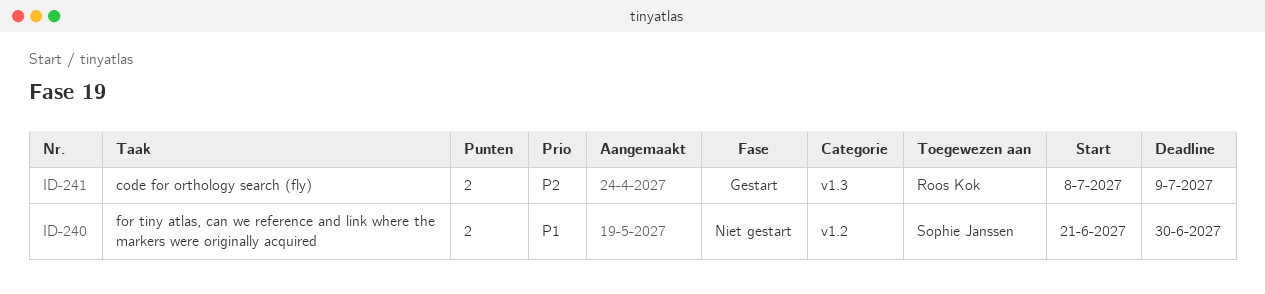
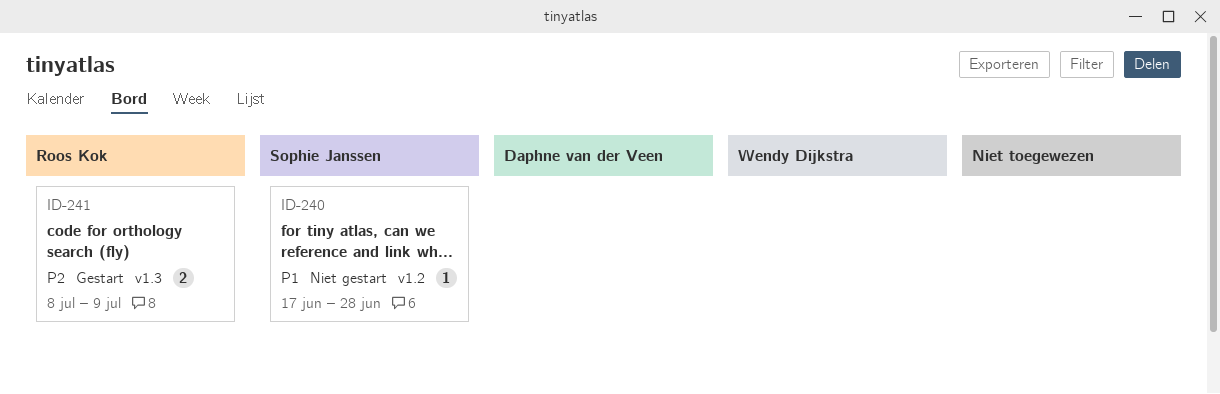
ID-240, estimate: 2 -> 1
ID-240, start: Jun 21 -> Jun 17
ID-240, due: Jun 30 -> Jun 28

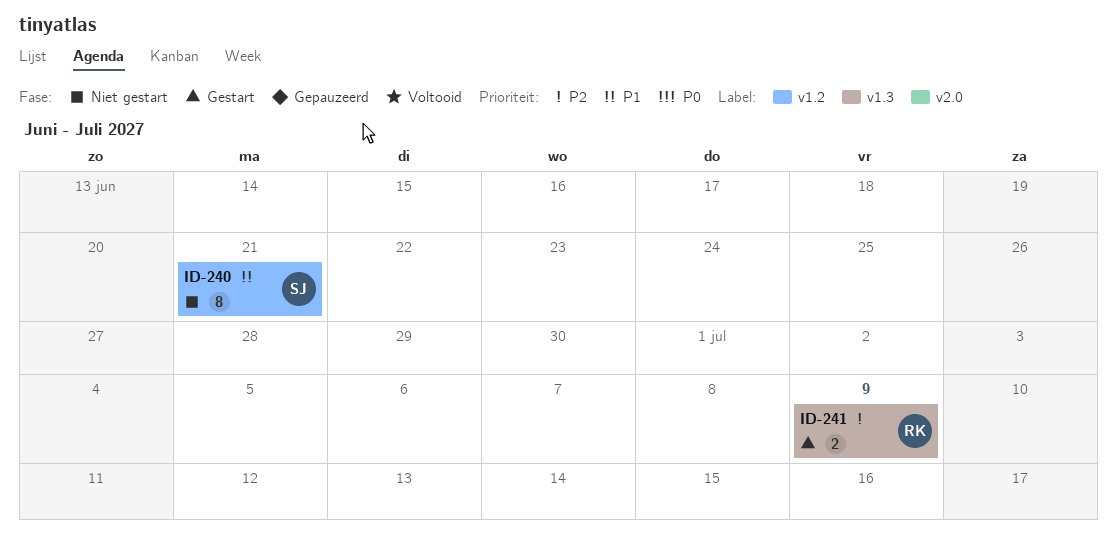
ID-240, estimate: 1 -> 8
ID-240, due: Jun 28 -> Jun 21

